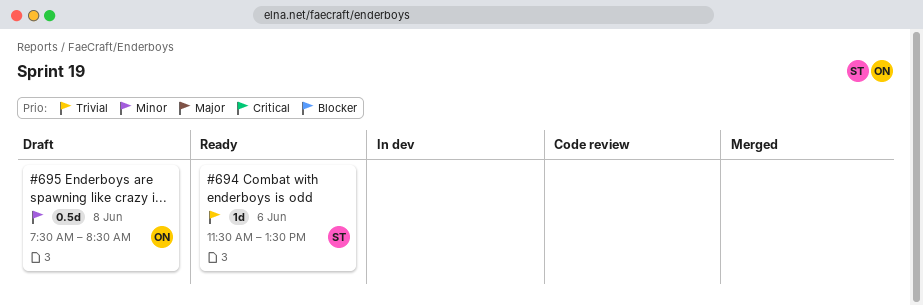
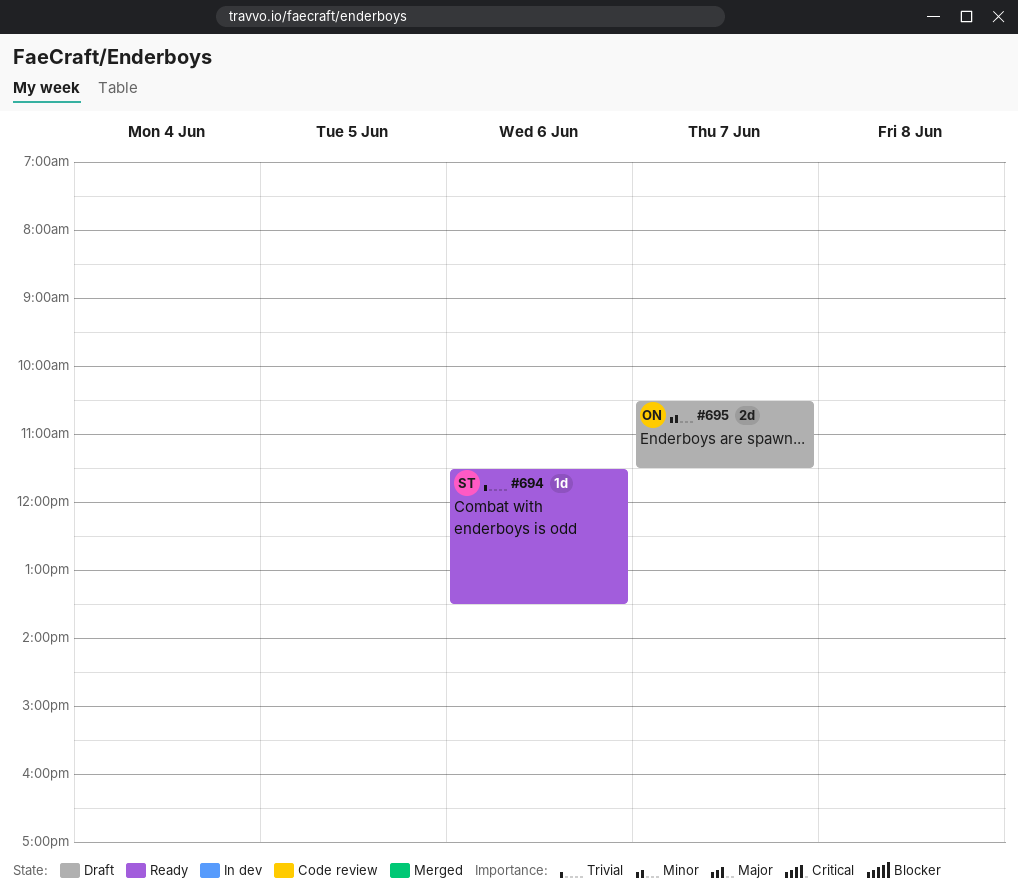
#695, estimate: 0.5d -> 2d
#695, day: Jun 8 -> Jun 7
#695, begins: 07:30 -> 10:30
#695, ends: 08:30 -> 11:30

